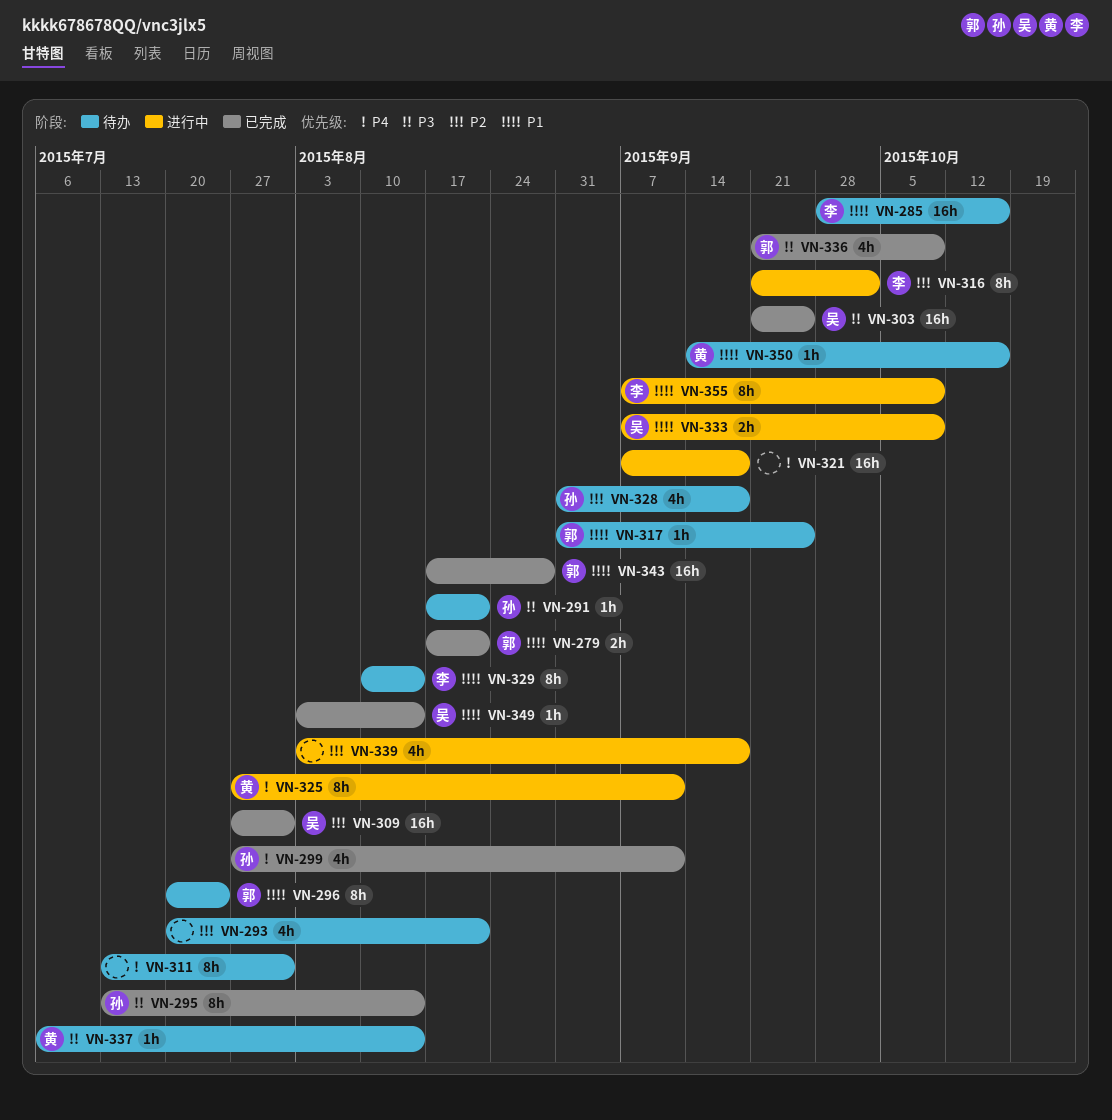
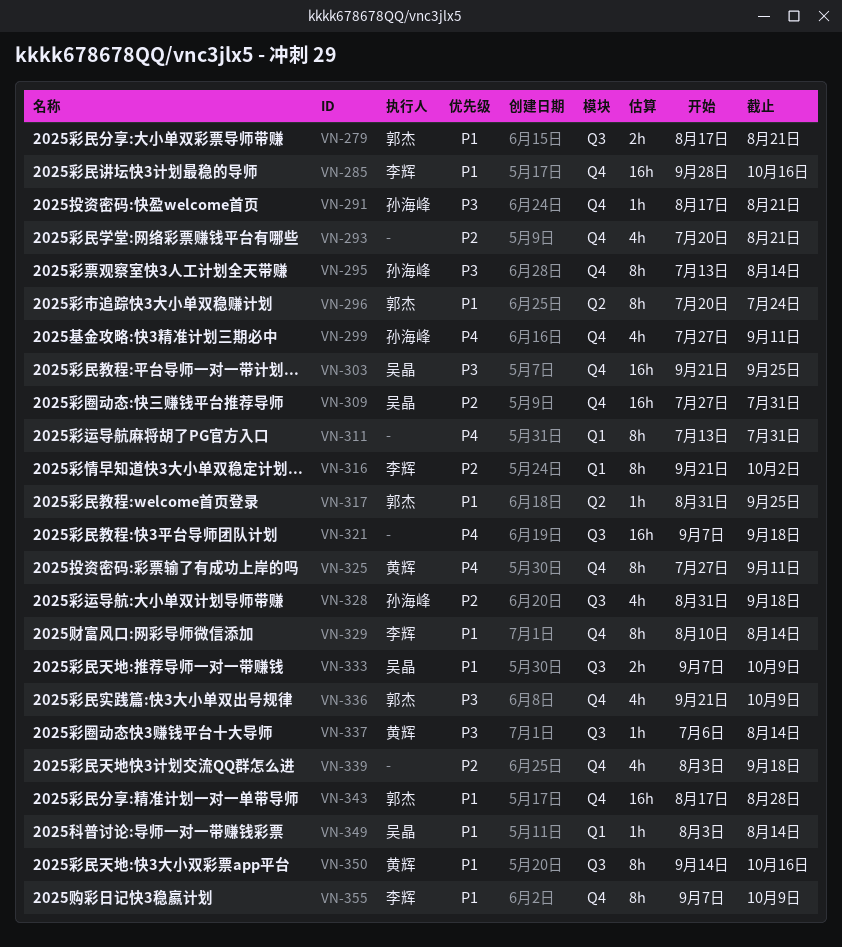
VN-350, estimate: 1h -> 8h

